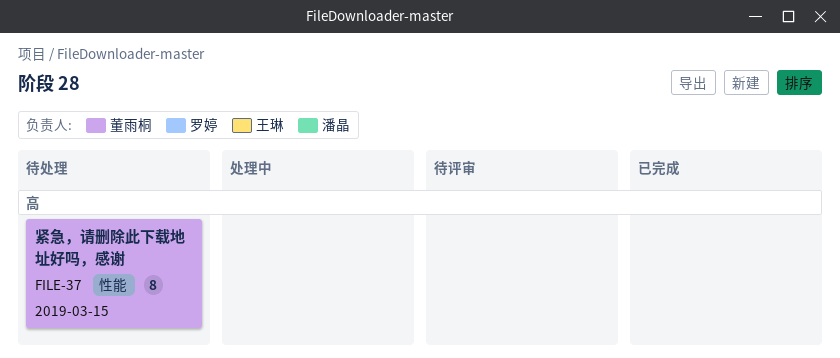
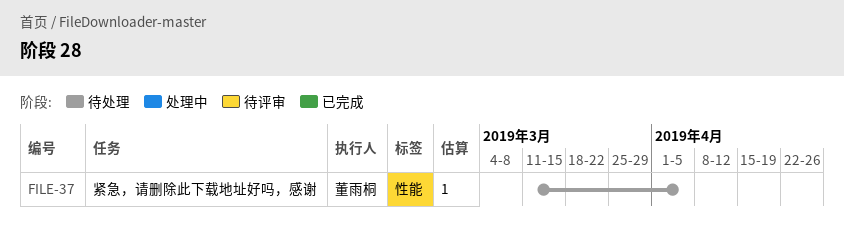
FILE-37, estimate: 8 -> 1
FILE-37, due: Mar 15 -> Apr 5

